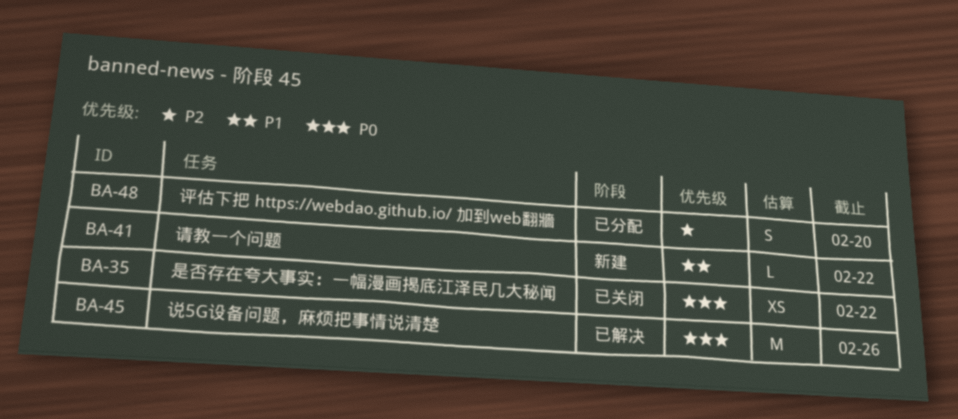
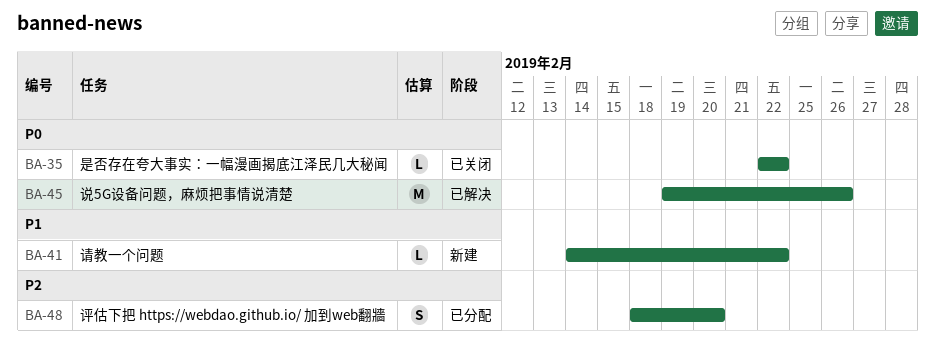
BA-35, estimate: XS -> L

